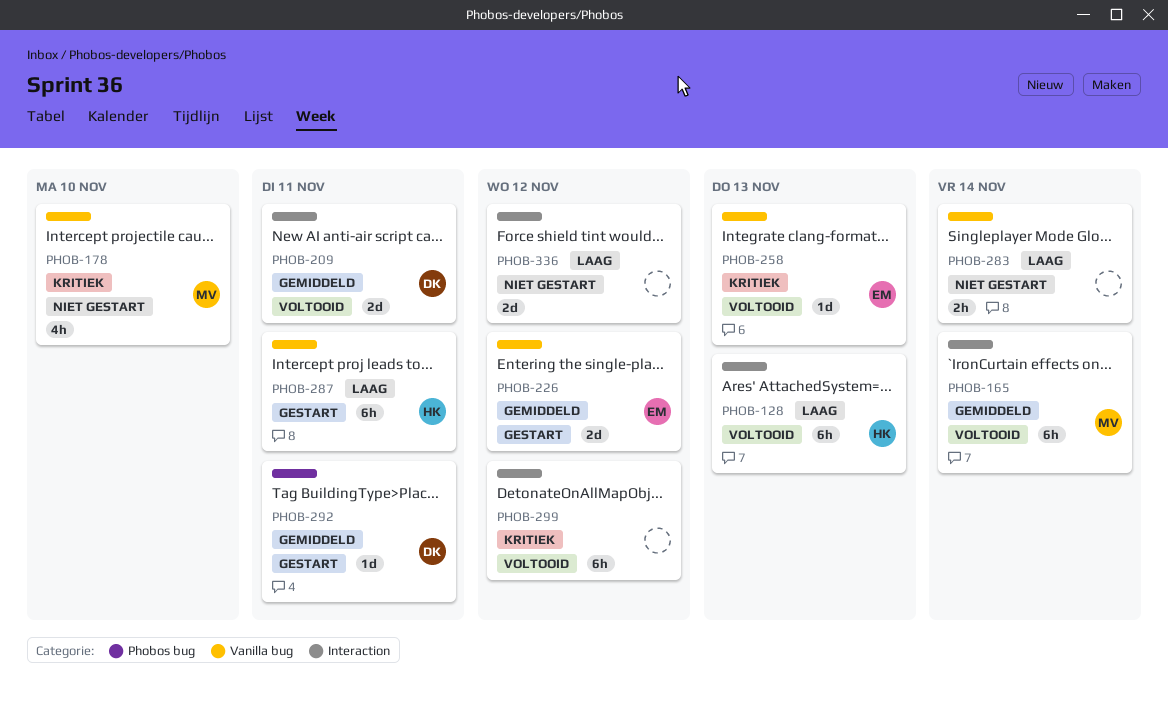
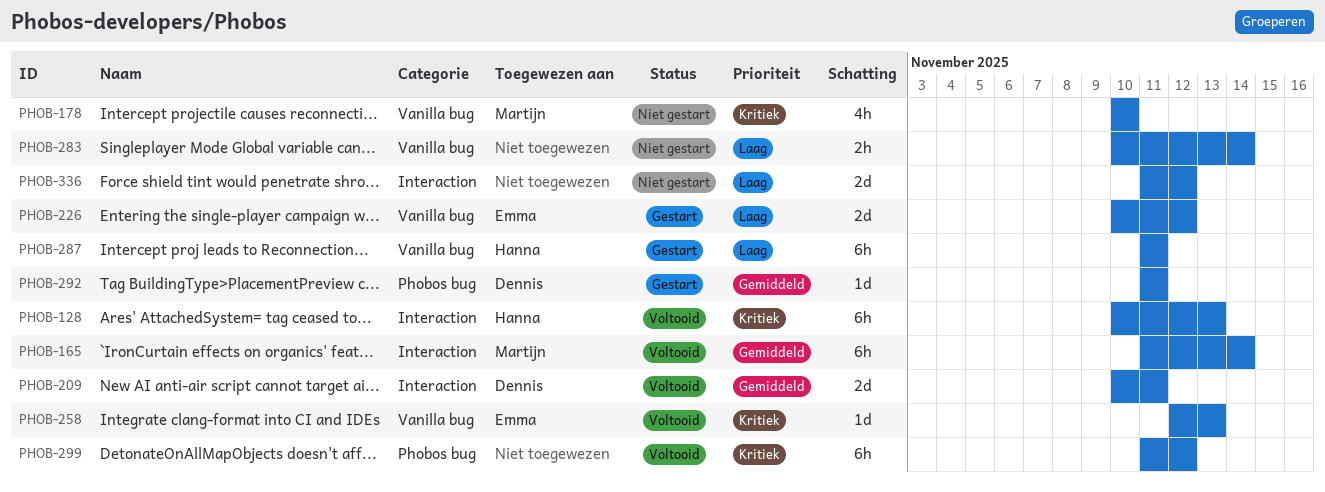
PHOB-128, priority: Laag -> Kritiek
PHOB-226, priority: Gemiddeld -> Laag
PHOB-299, label: Interaction -> Phobos bug

